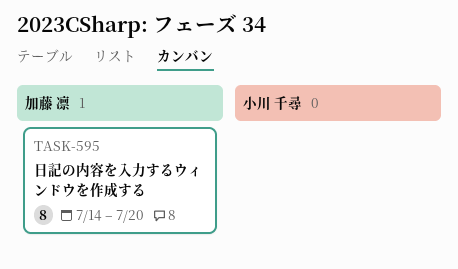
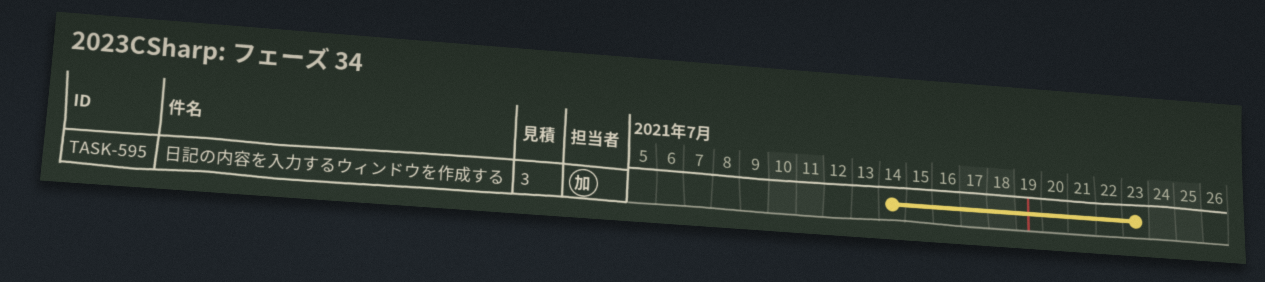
TASK-595, estimate: 8 -> 3
TASK-595, due: Jul 20 -> Jul 23

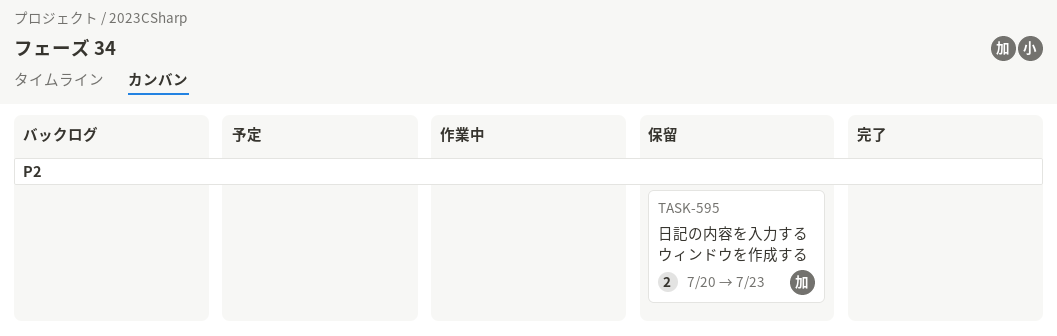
TASK-595, estimate: 3 -> 2
TASK-595, start: Jul 14 -> Jul 20

